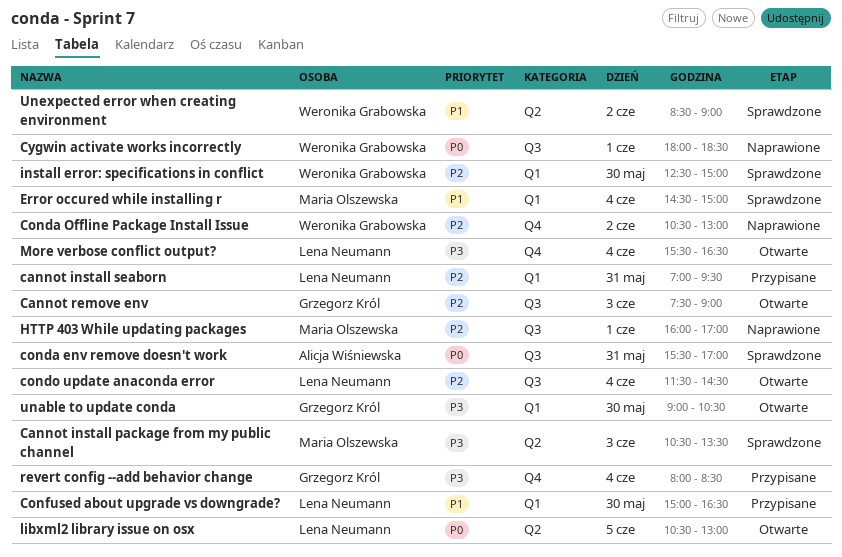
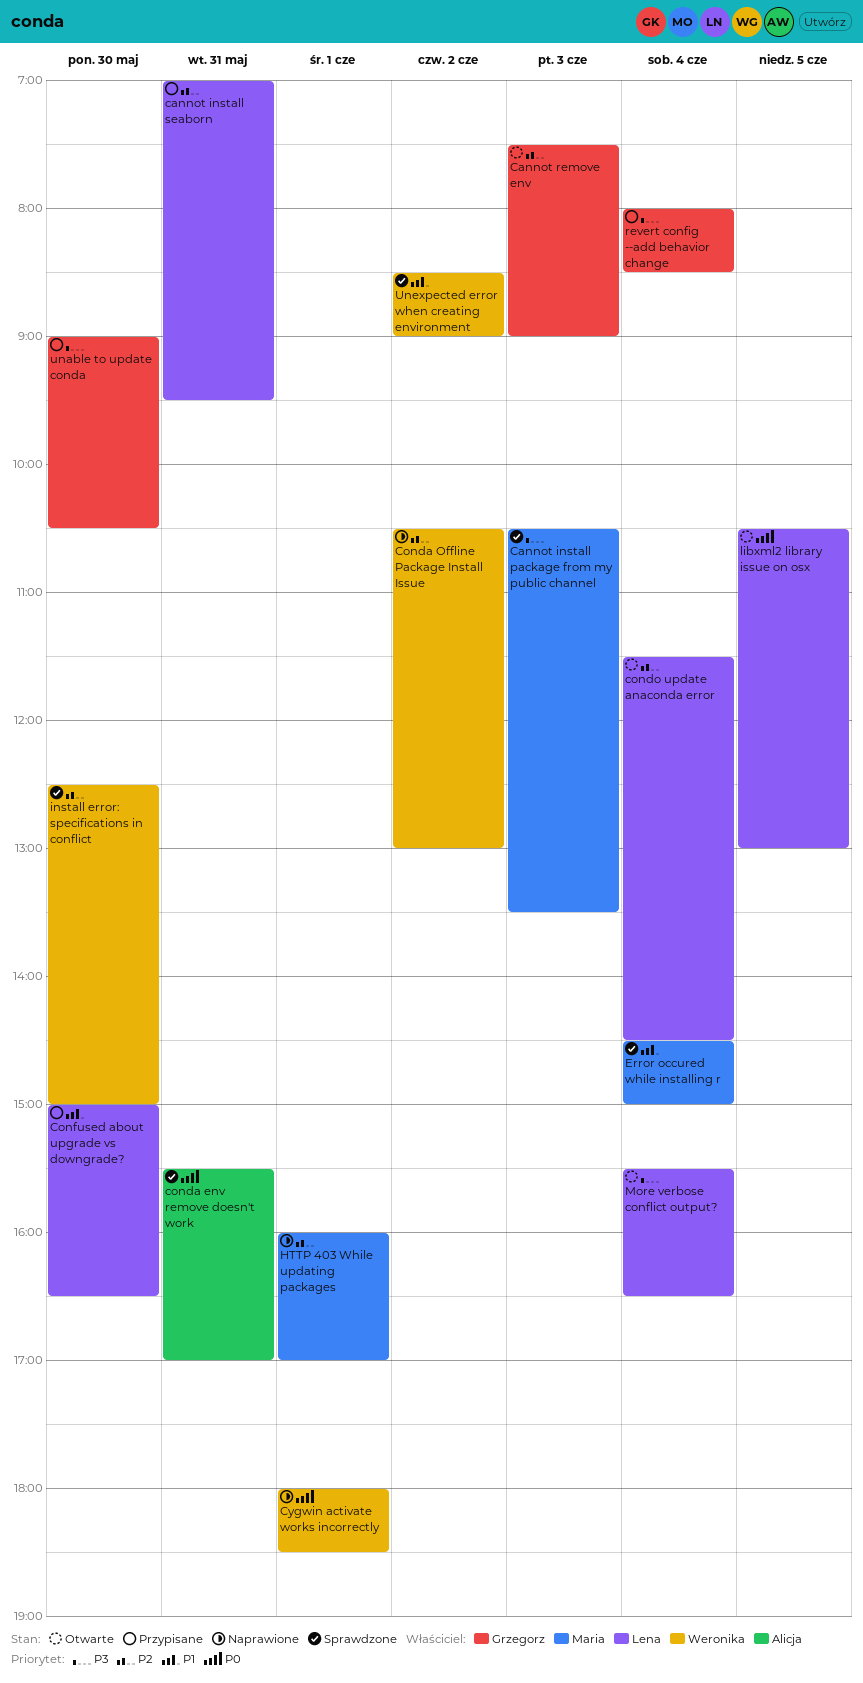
unable to update conda, status: Otwarte -> Przypisane

